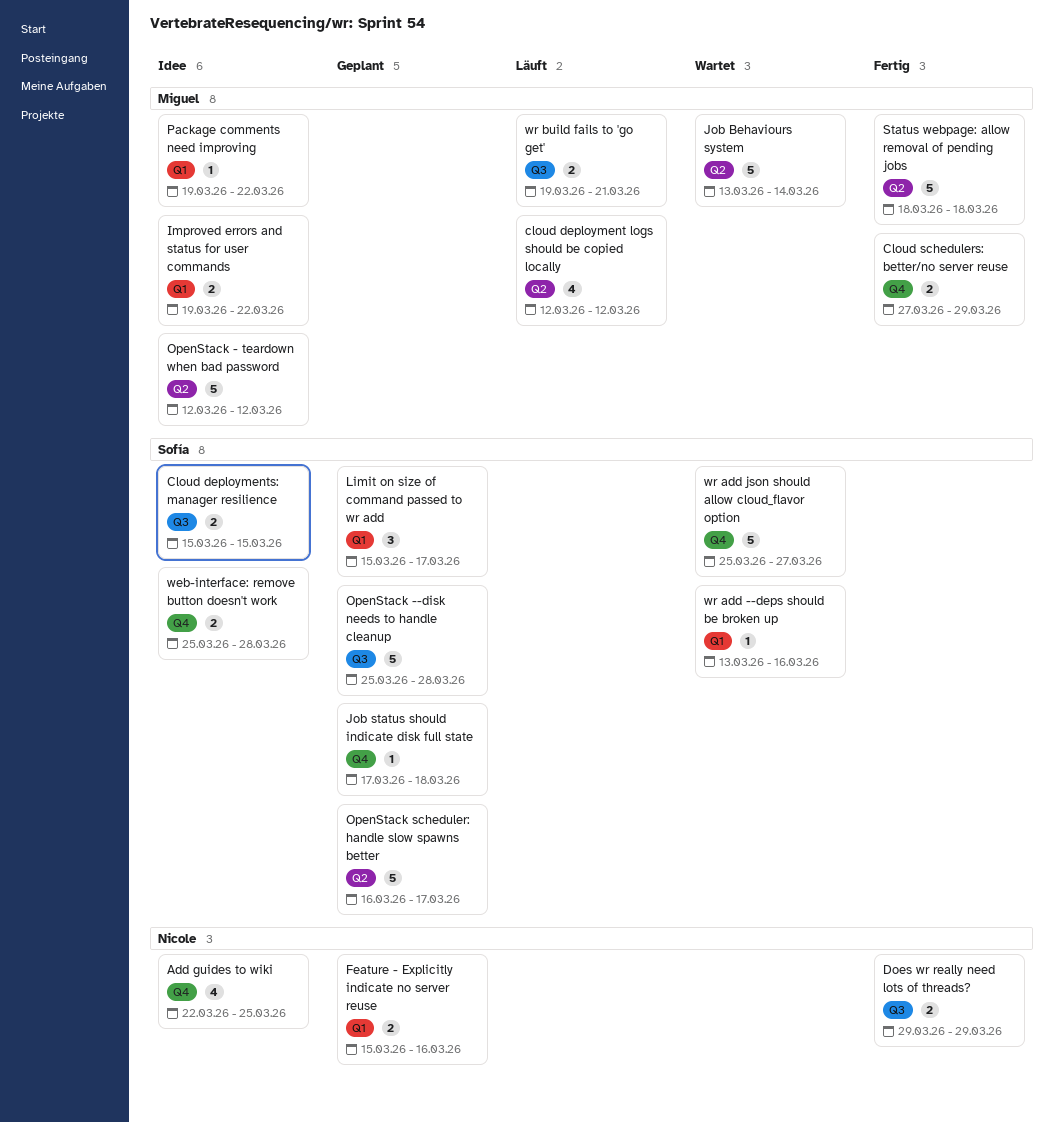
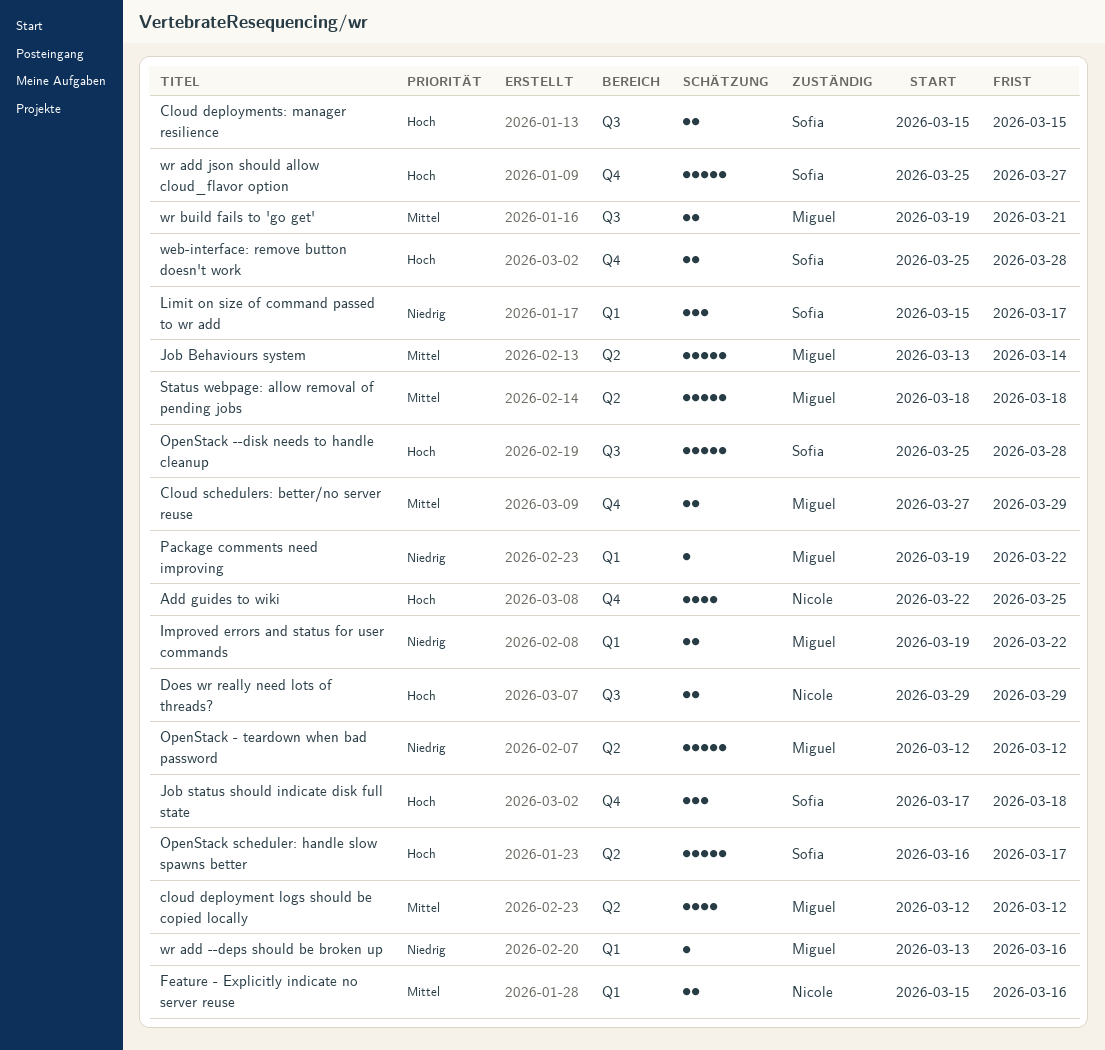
Job status should indicate disk full state, estimate: 1 -> 3
wr add --deps should be broken up, owner: Sofía -> Miguel

